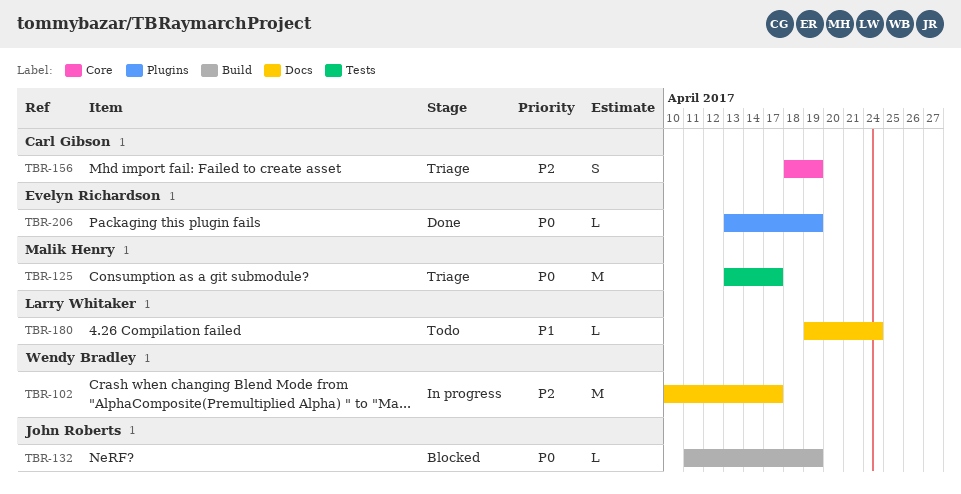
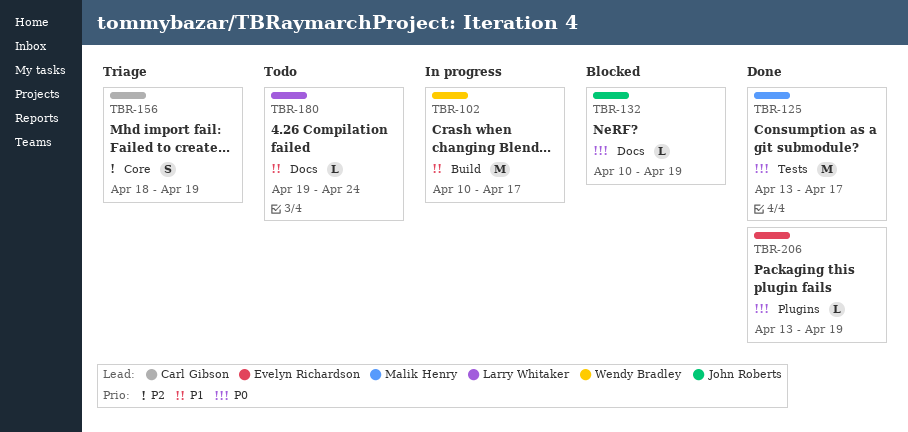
TBR-102, priority: P2 -> P1
TBR-102, label: Docs -> Build
TBR-125, status: Triage -> Done
TBR-132, label: Build -> Docs
TBR-132, start: Apr 11 -> Apr 10

